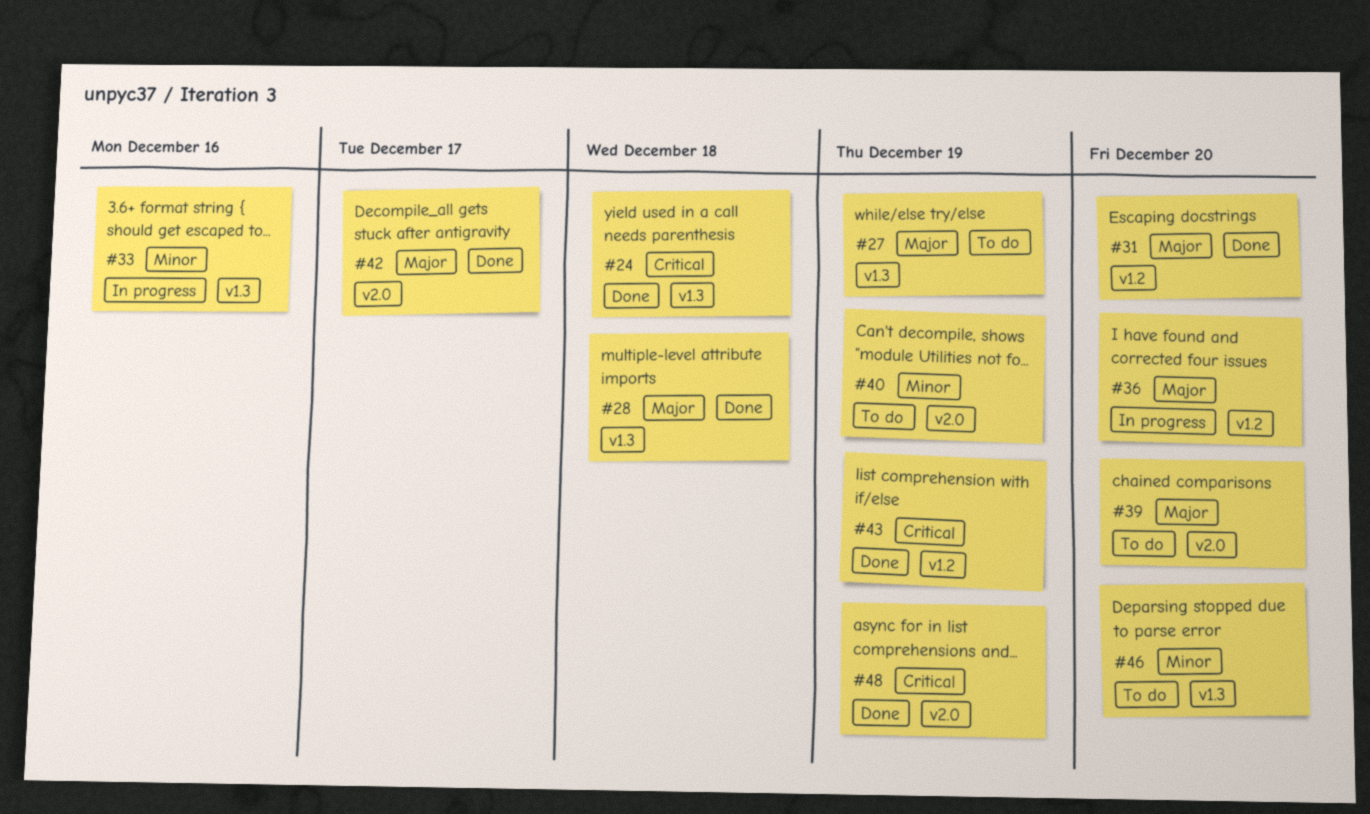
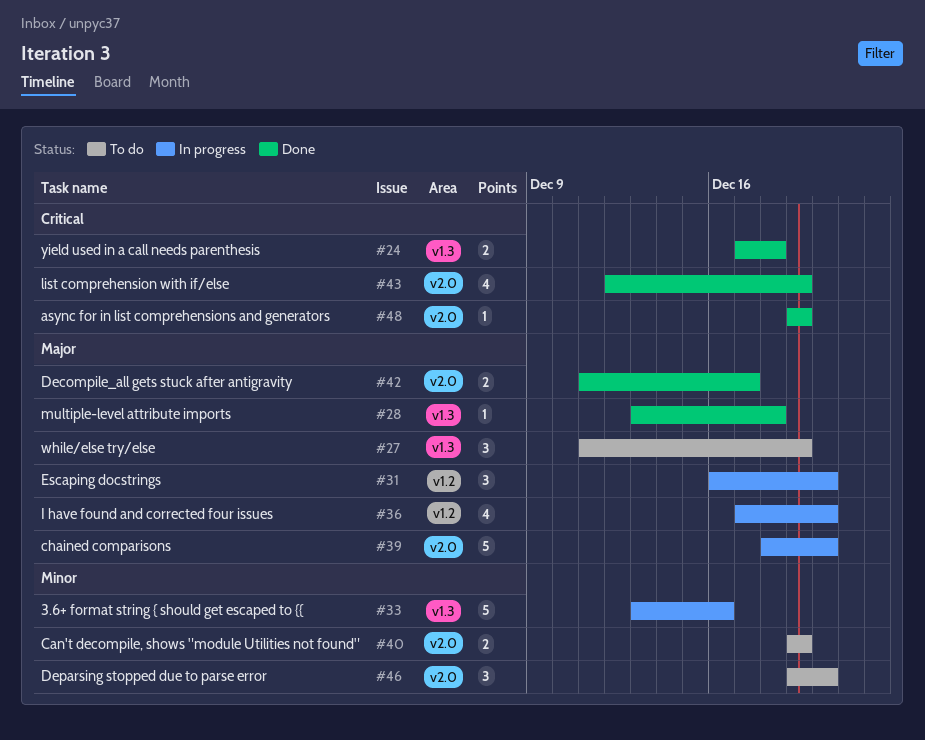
#31, status: Done -> In progress
#39, status: To do -> In progress
#43, label: v1.2 -> v2.0
#46, label: v1.3 -> v2.0

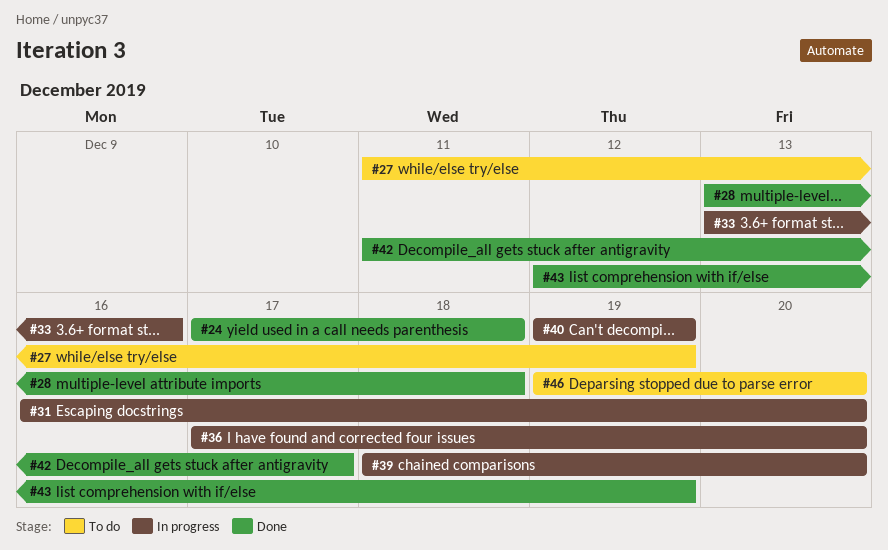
#40, status: To do -> In progress
#48: present -> none

